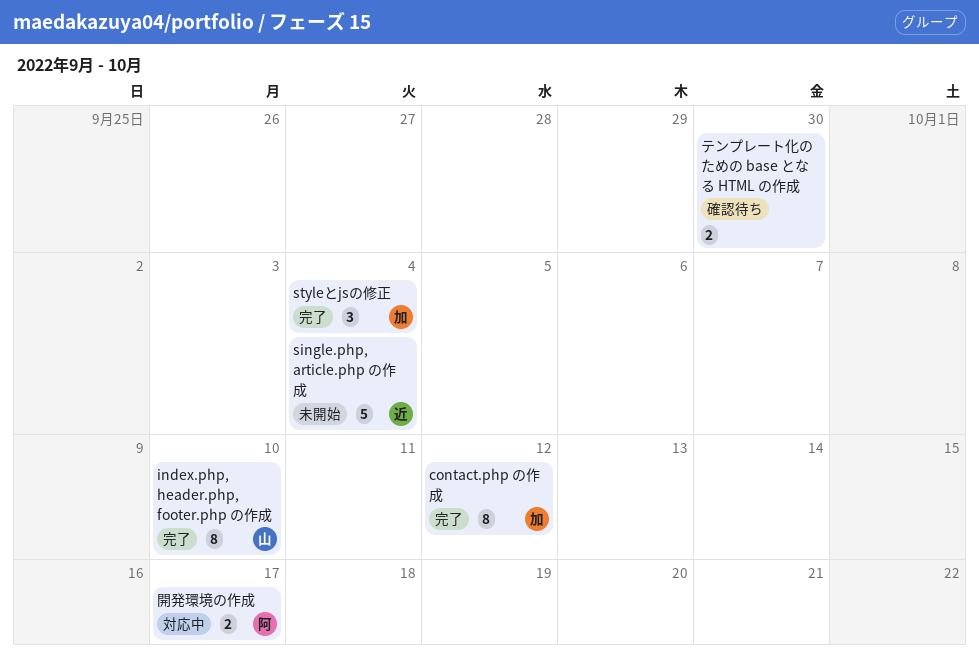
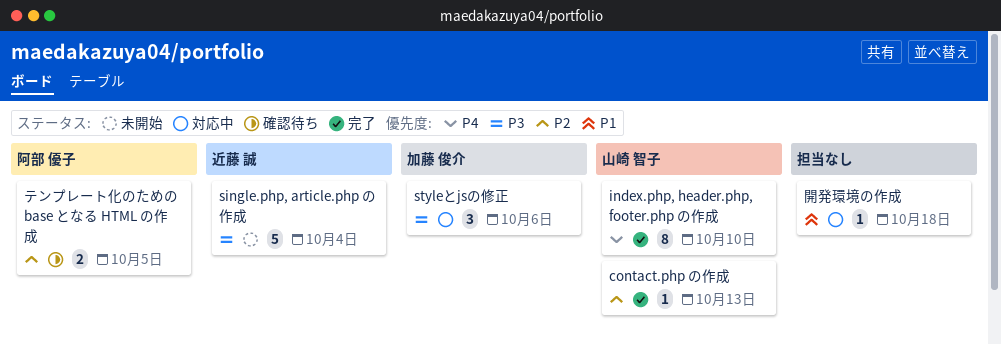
contact.php の作成, owner: 加藤 俊介 -> 山崎 智子
contact.php の作成, estimate: 8 -> 1
contact.php の作成, due: Oct 12 -> Oct 13
styleとjsの修正, status: 完了 -> 対応中
styleとjsの修正, due: Oct 4 -> Oct 6
テンプレート化のための base となる HTML の作成, owner: none -> 阿部 優子
テンプレート化のための base となる HTML の作成, due: Sep 30 -> Oct 5
開発環境の作成, owner: 阿部 優子 -> none
開発環境の作成, estimate: 2 -> 1
開発環境の作成, due: Oct 17 -> Oct 18

